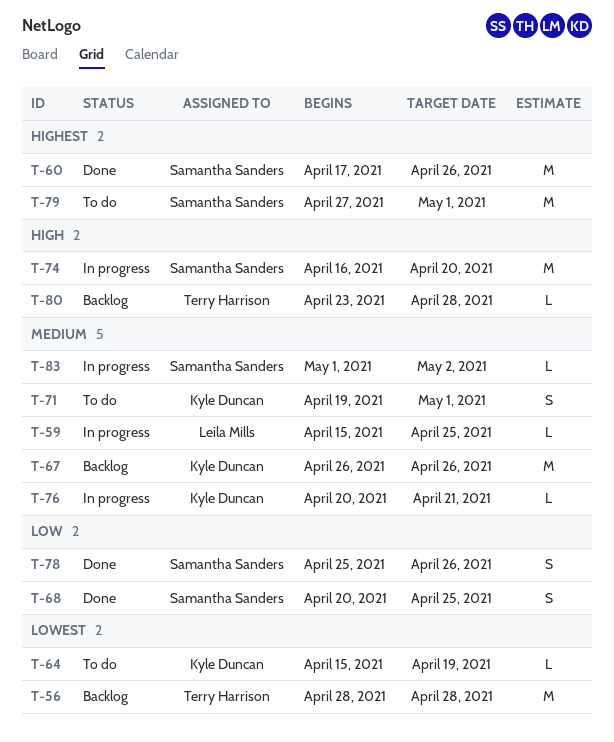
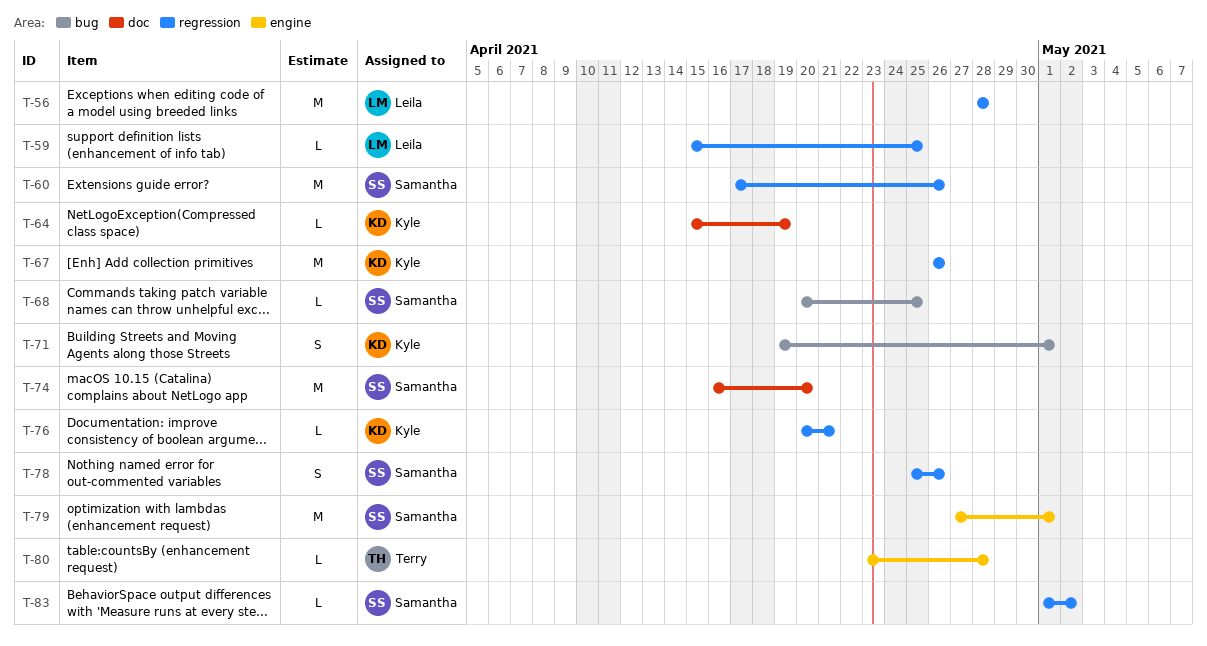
T-56, owner: Terry Harrison -> Leila Mills
T-68, estimate: S -> L

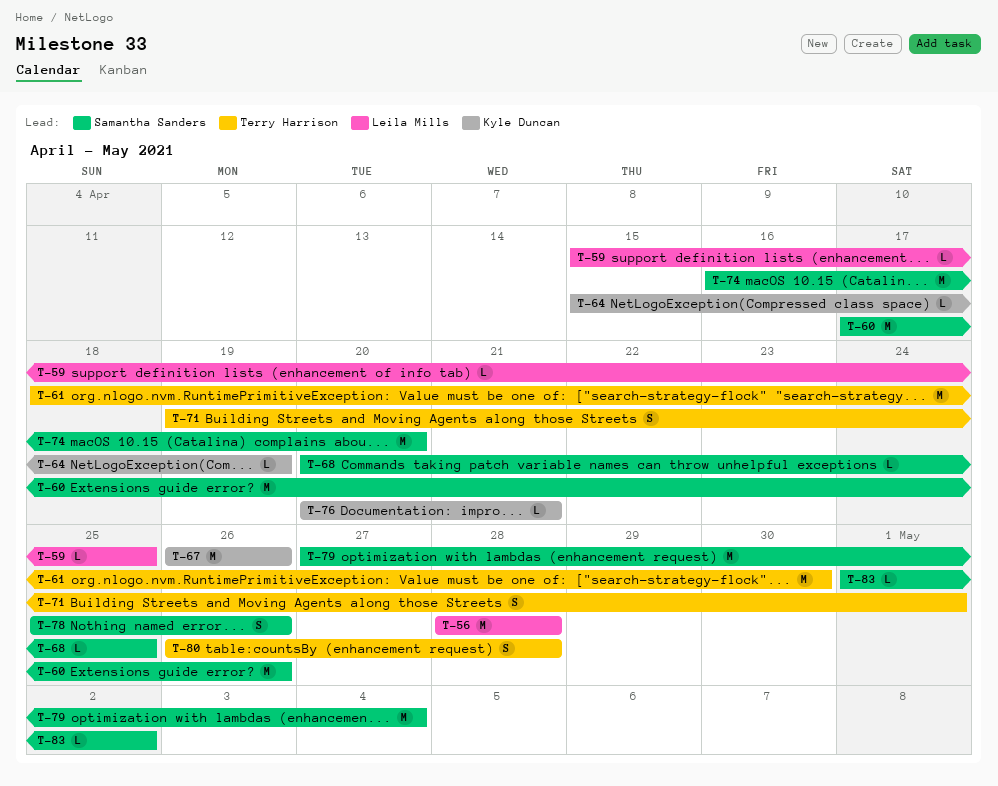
T-61: none -> present
T-71, owner: Kyle Duncan -> Terry Harrison
T-79, due: May 1 -> May 4
T-80, estimate: L -> S
T-80, start: Apr 23 -> Apr 26

